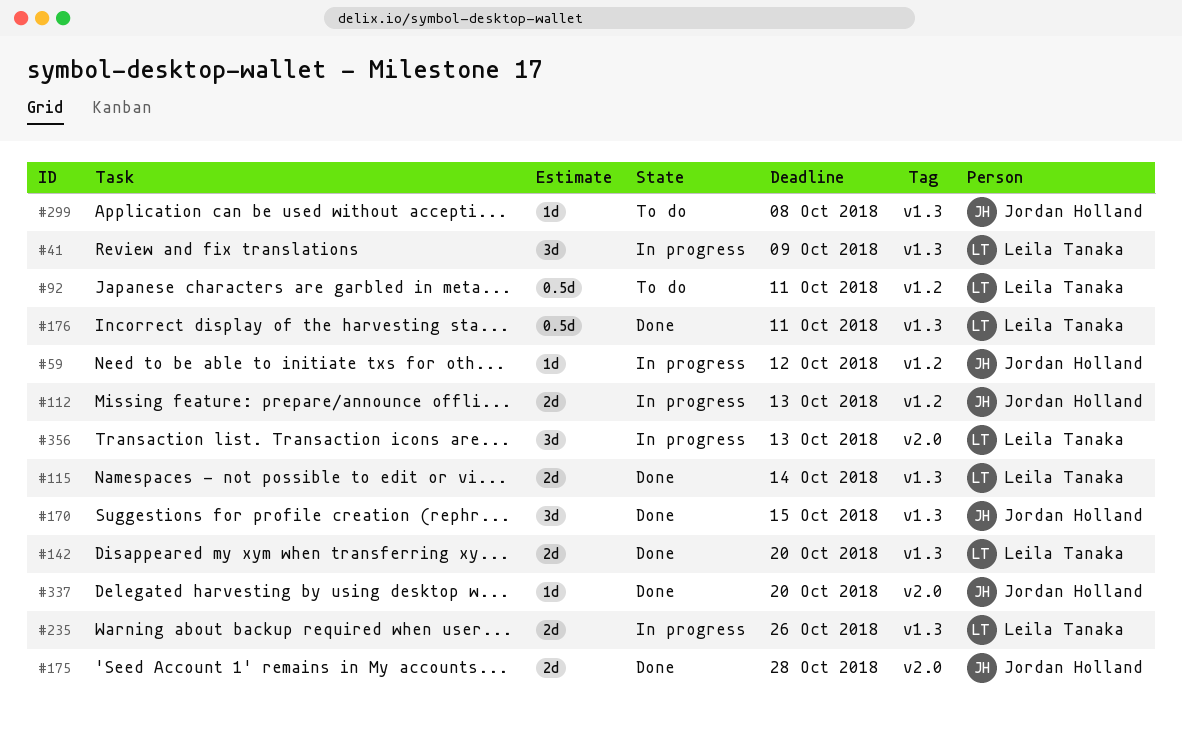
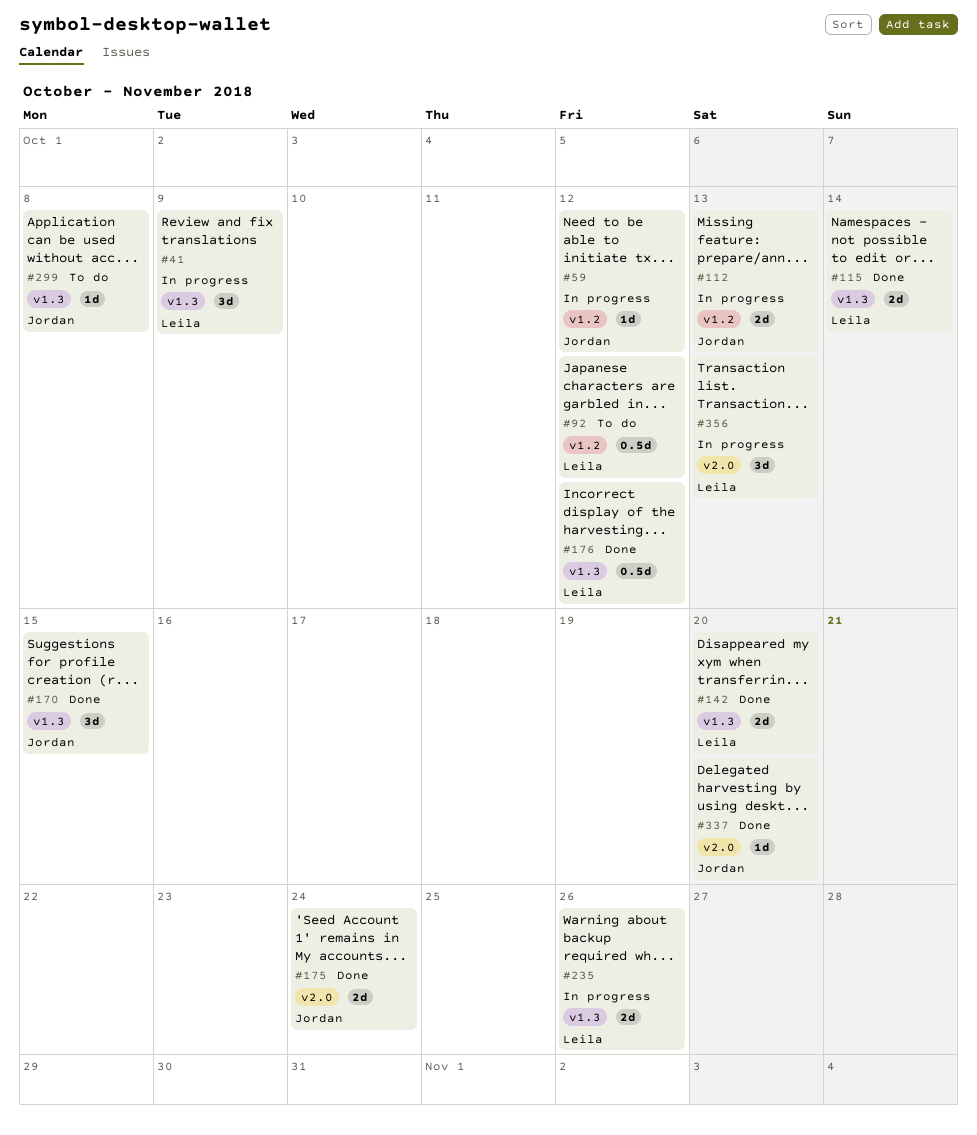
#92, due: Oct 11 -> Oct 12
#175, due: Oct 28 -> Oct 24
#176, due: Oct 11 -> Oct 12

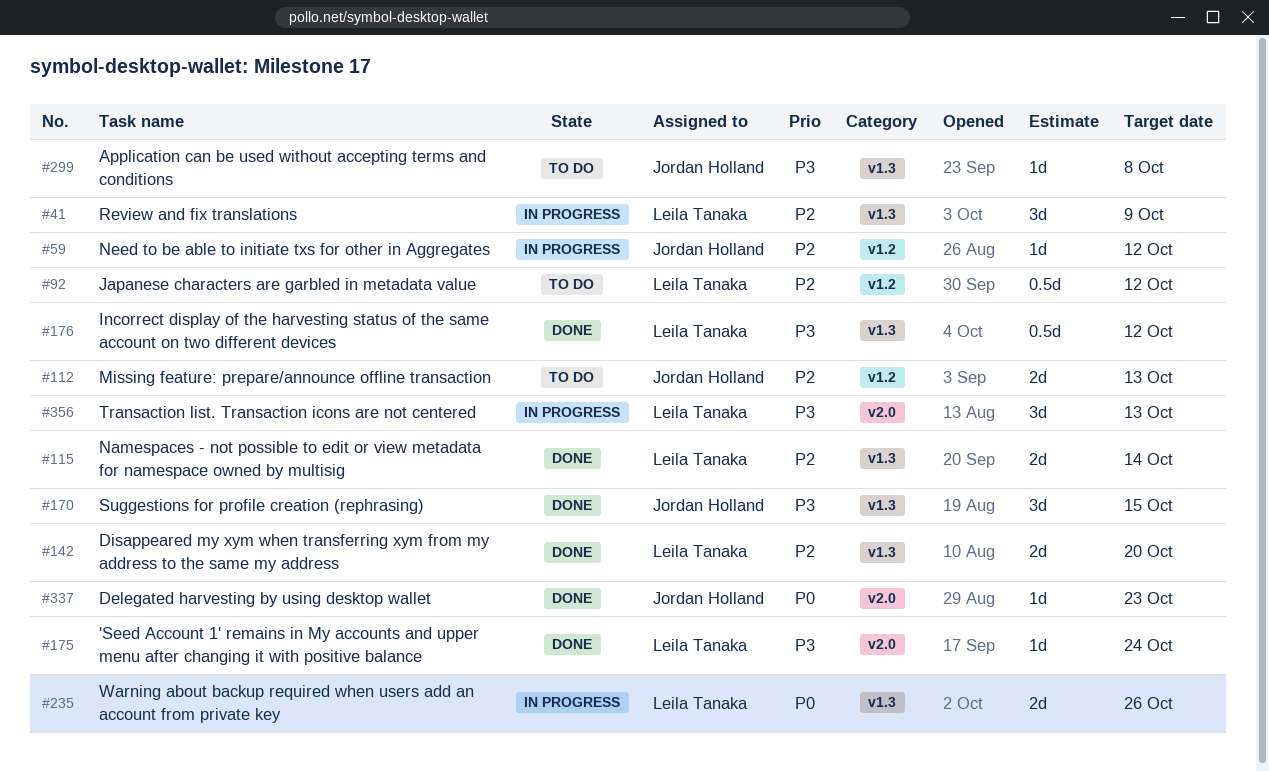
#112, status: In progress -> To do
#175, owner: Jordan Holland -> Leila Tanaka
#175, estimate: 2d -> 1d
#337, due: Oct 20 -> Oct 23

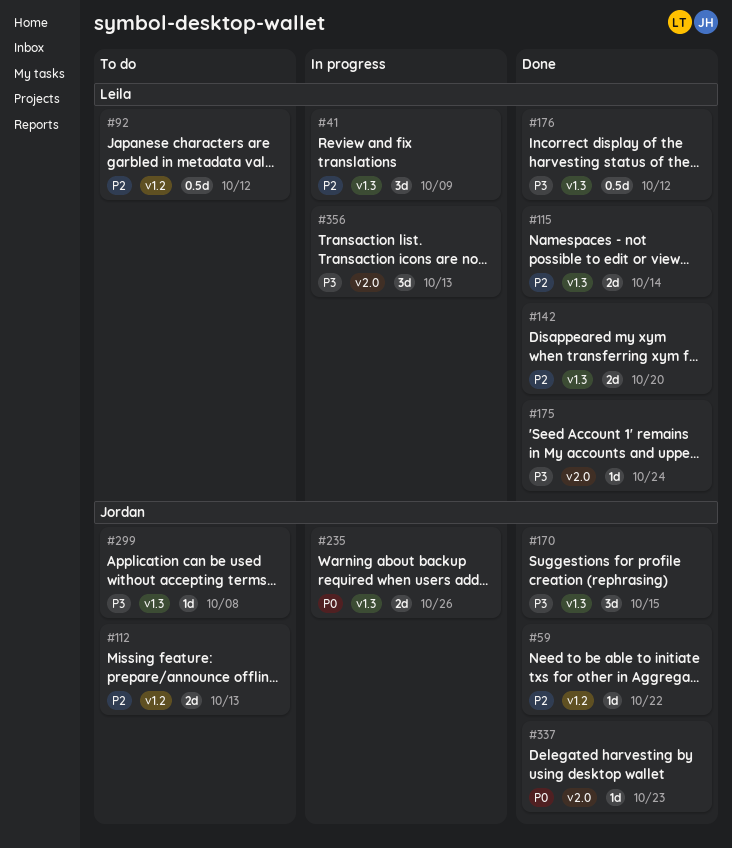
#59, status: In progress -> Done
#59, due: Oct 12 -> Oct 22
#235, owner: Leila Tanaka -> Jordan Holland

